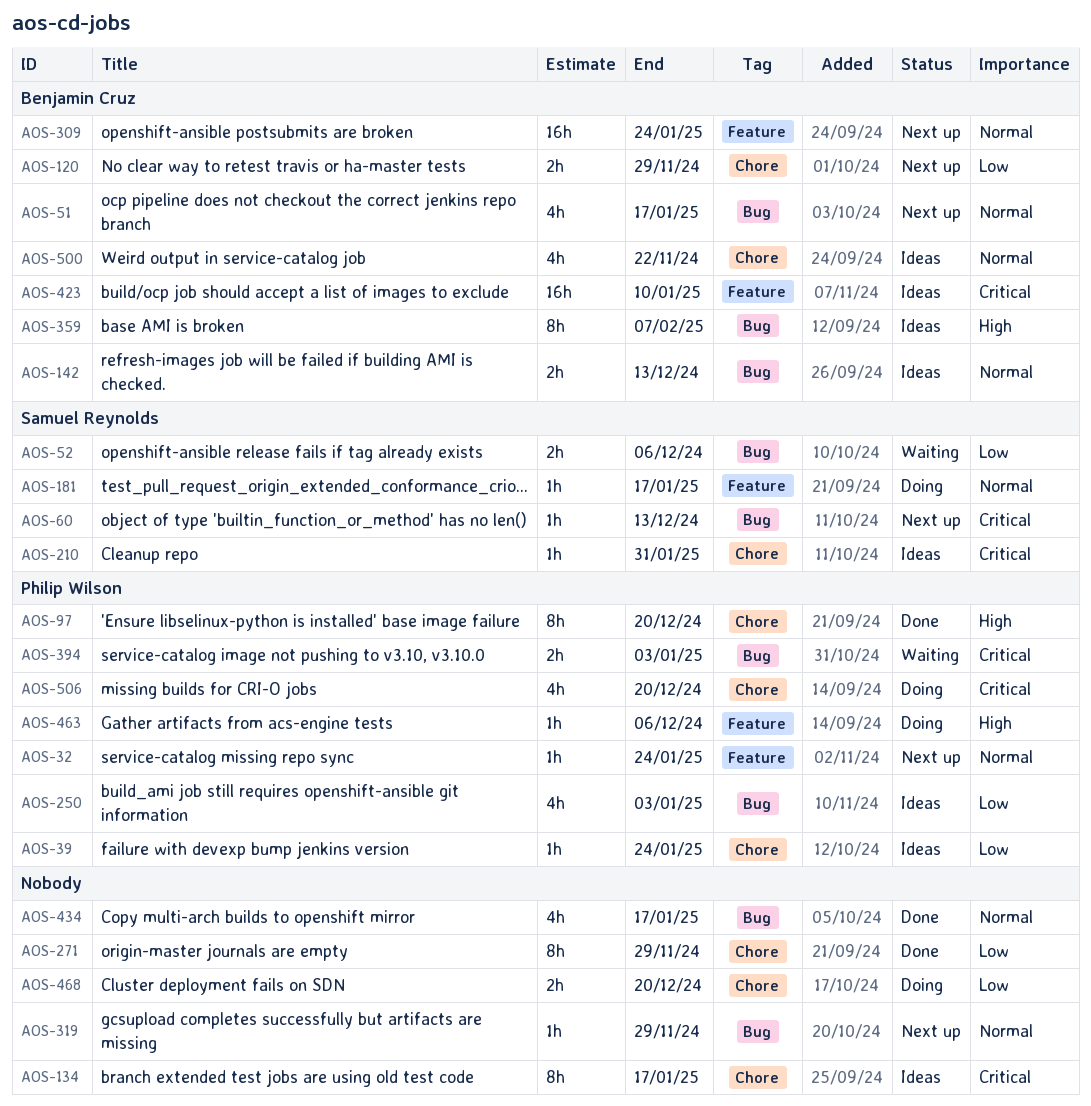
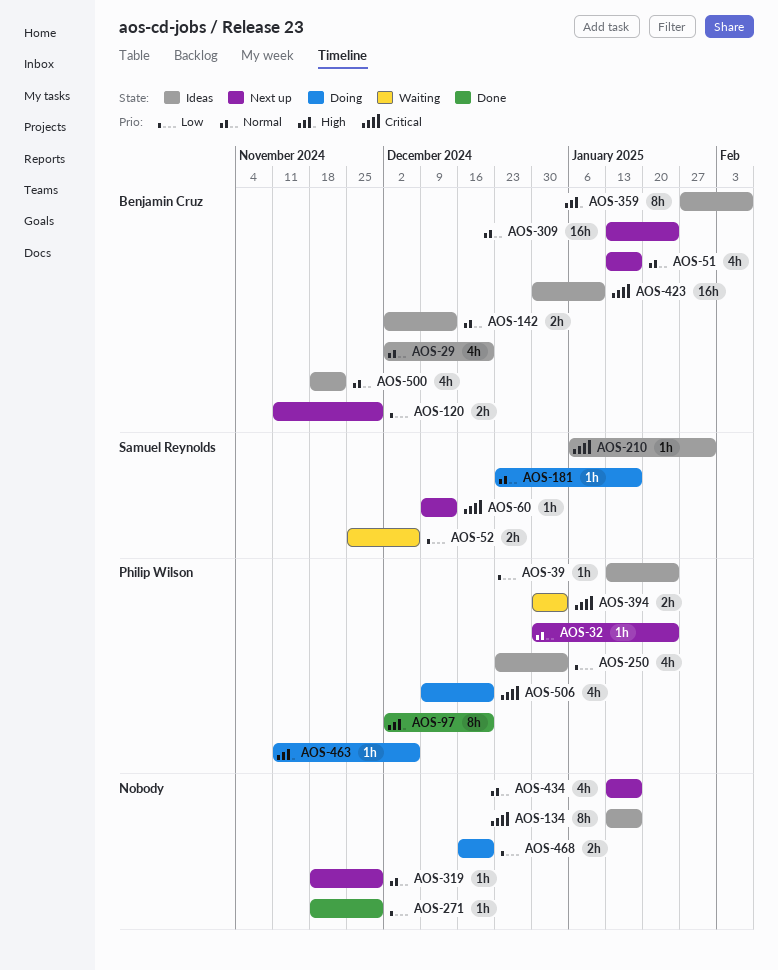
AOS-29: none -> present
AOS-271, estimate: 8h -> 1h
AOS-434, status: Done -> Next up

